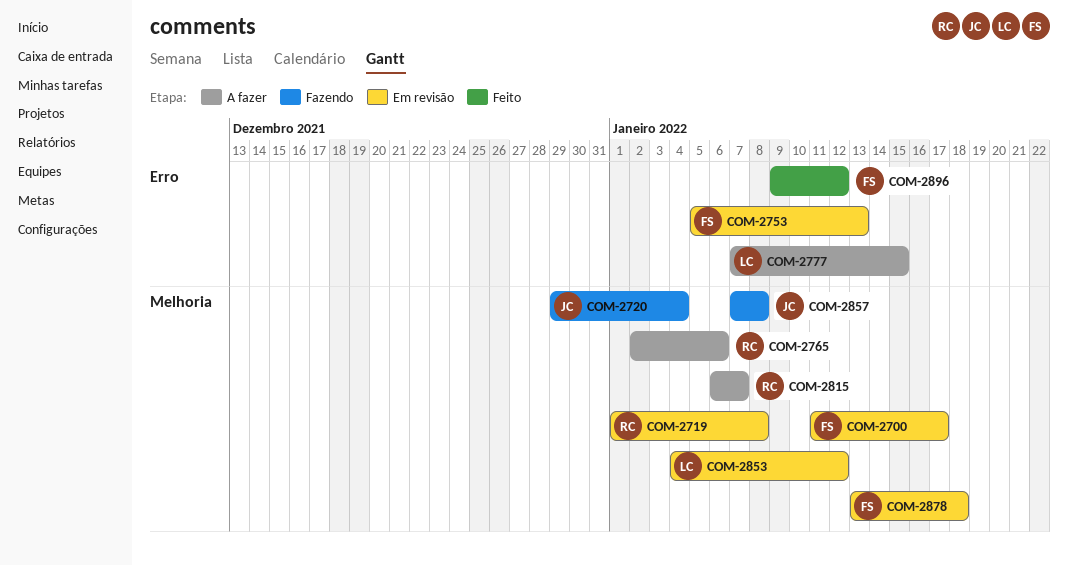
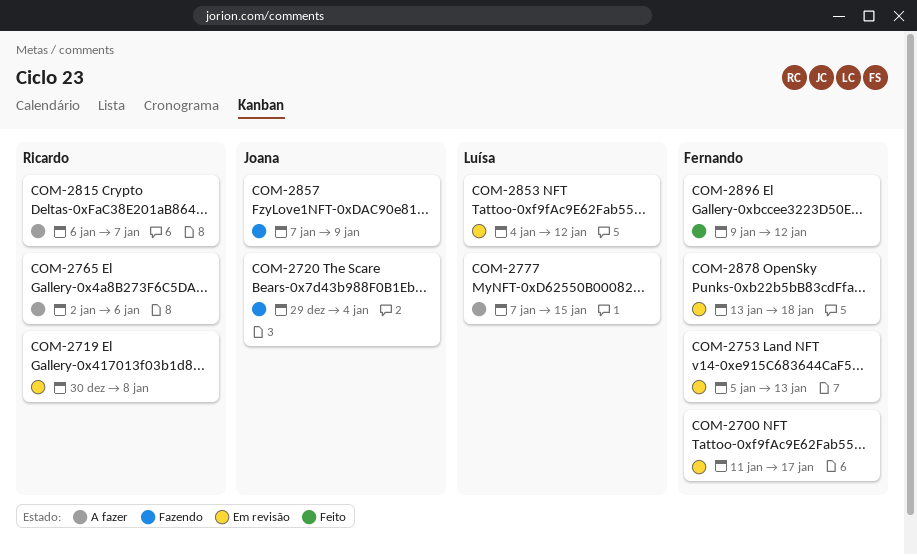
COM-2719, start: Jan 1 -> Dec 30
COM-2857, due: Jan 8 -> Jan 9

